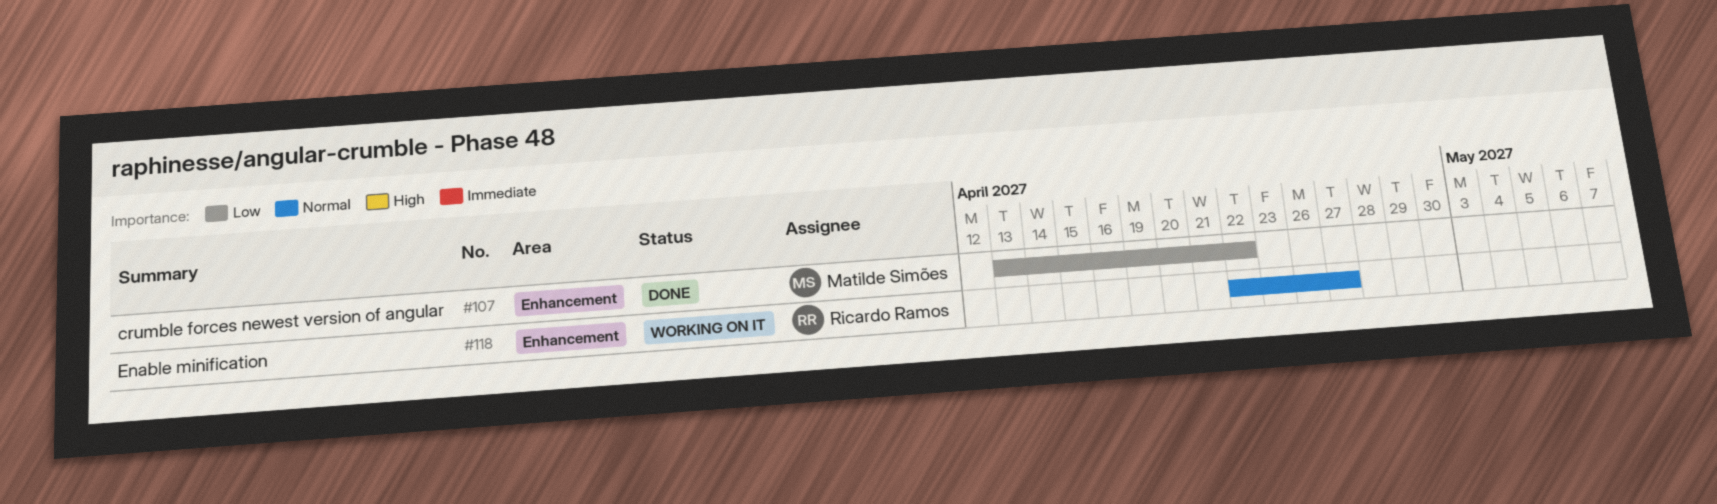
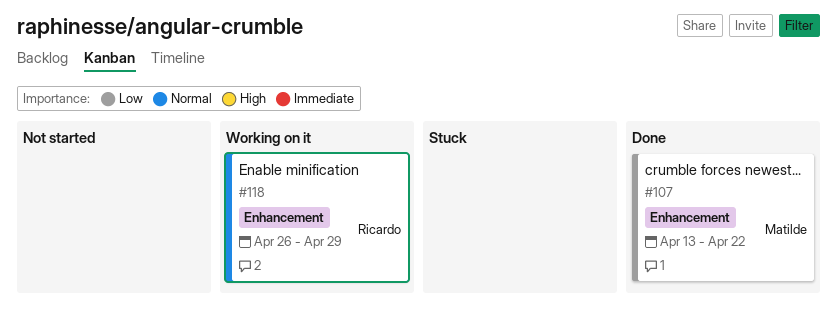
#118, start: Apr 22 -> Apr 26
#118, due: Apr 27 -> Apr 29

